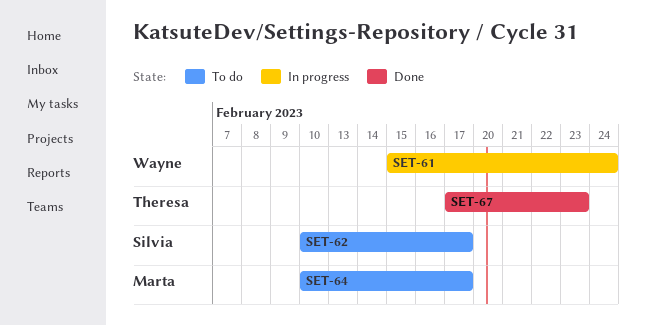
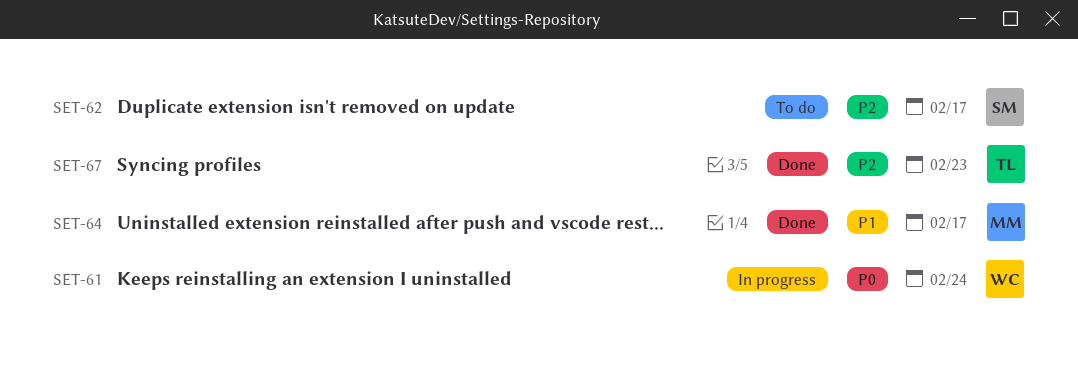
SET-64, status: To do -> Done

